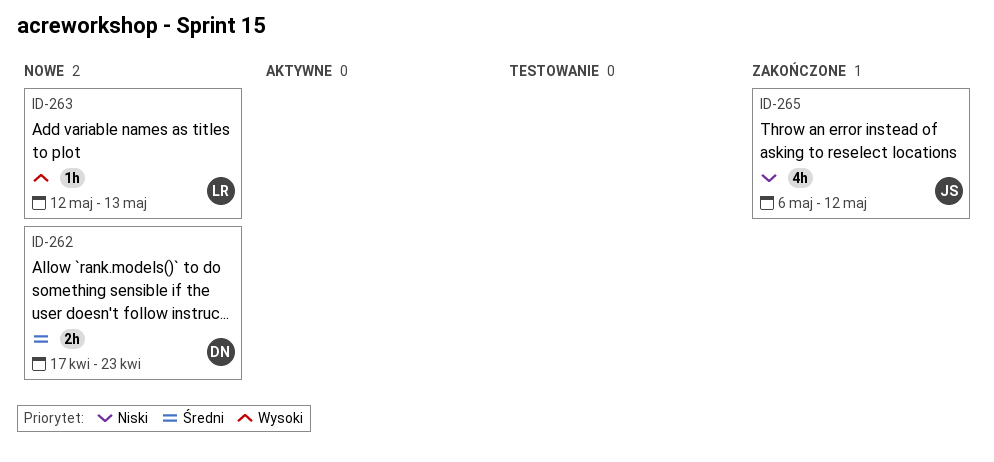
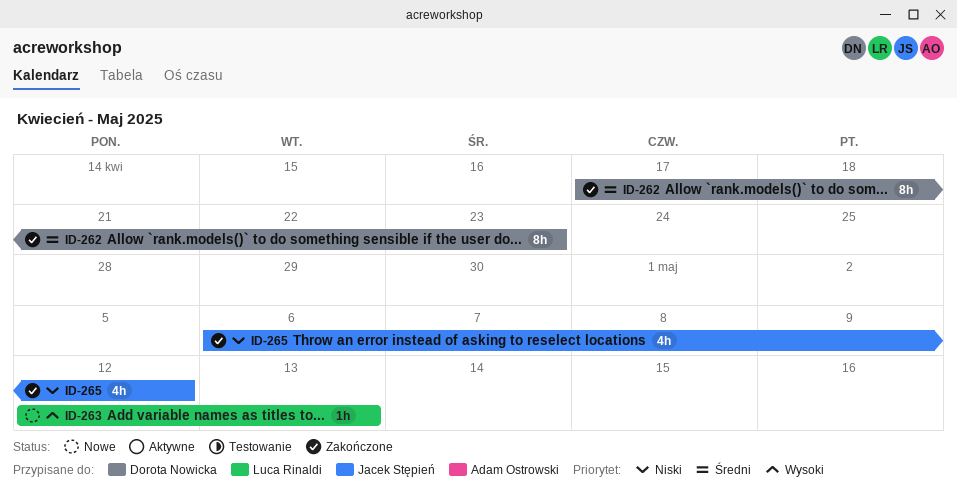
ID-262, status: Nowe -> Zakończone
ID-262, estimate: 2h -> 8h

